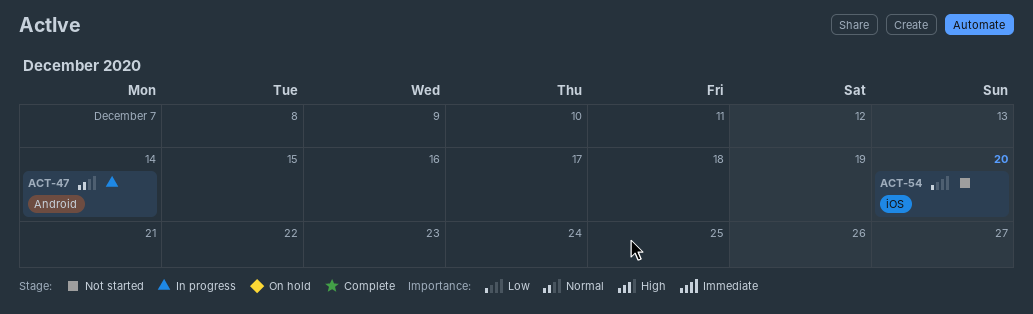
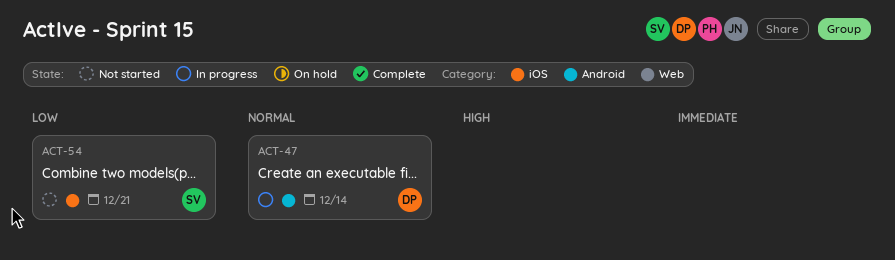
ACT-54, due: Dec 20 -> Dec 21

